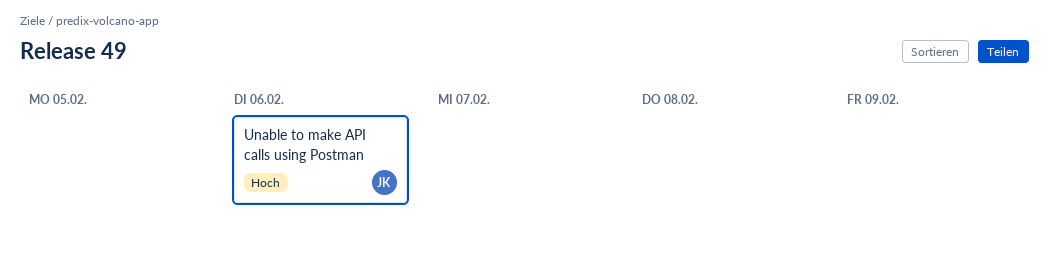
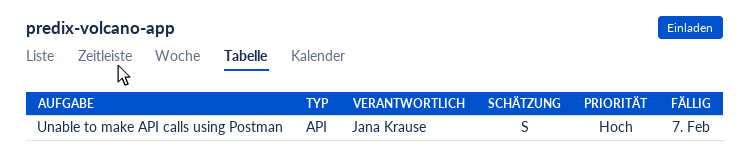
Unable to make API calls using Postman, due: Feb 6 -> Feb 7

